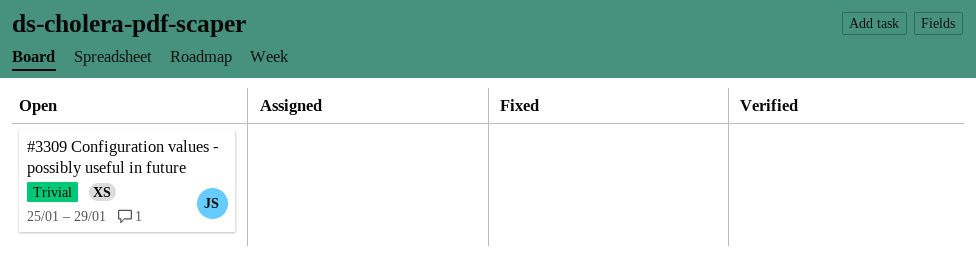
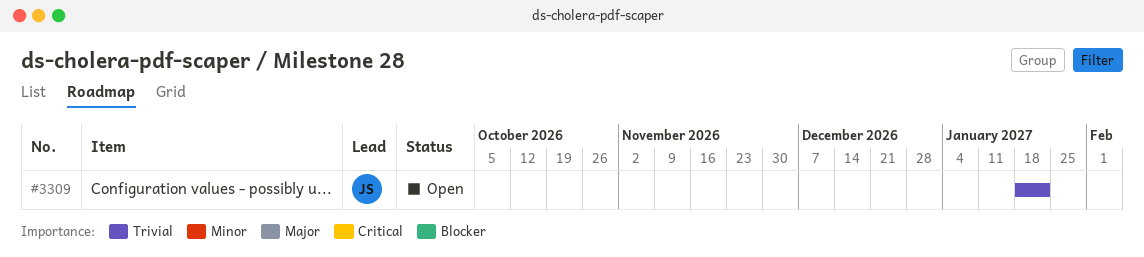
#3309, start: Jan 25 -> Jan 18
#3309, due: Jan 29 -> Jan 22

